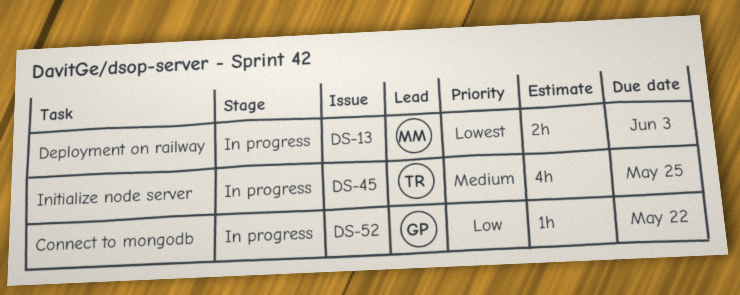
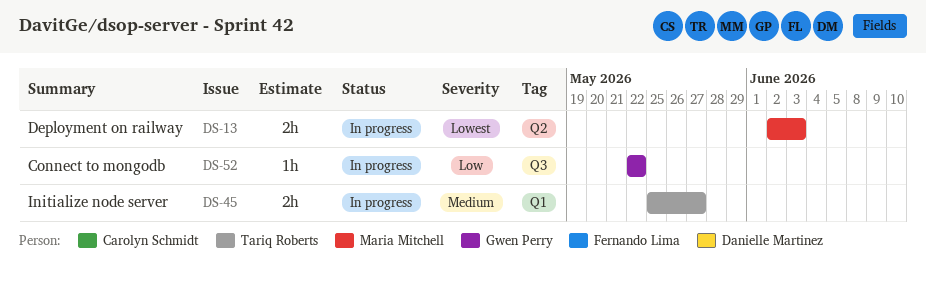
DS-45, estimate: 4h -> 2h
DS-45, due: May 25 -> May 27

